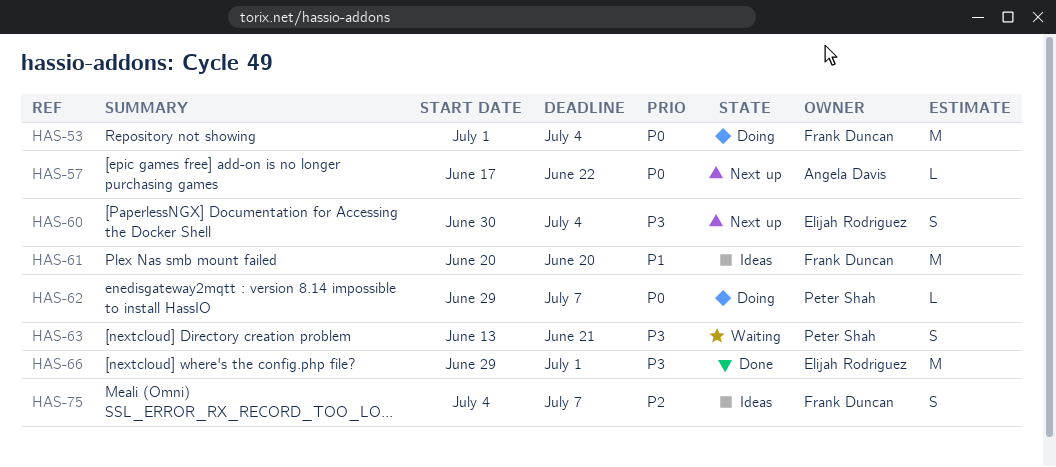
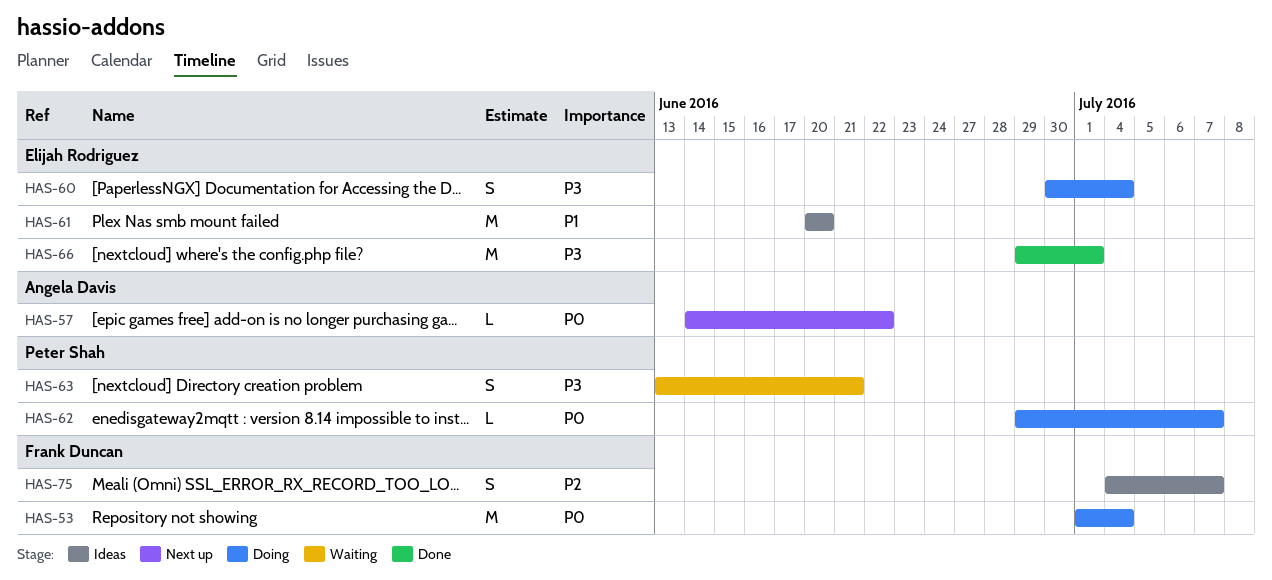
HAS-57, start: Jun 17 -> Jun 14
HAS-60, status: Next up -> Doing
HAS-61, owner: Frank Duncan -> Elijah Rodriguez

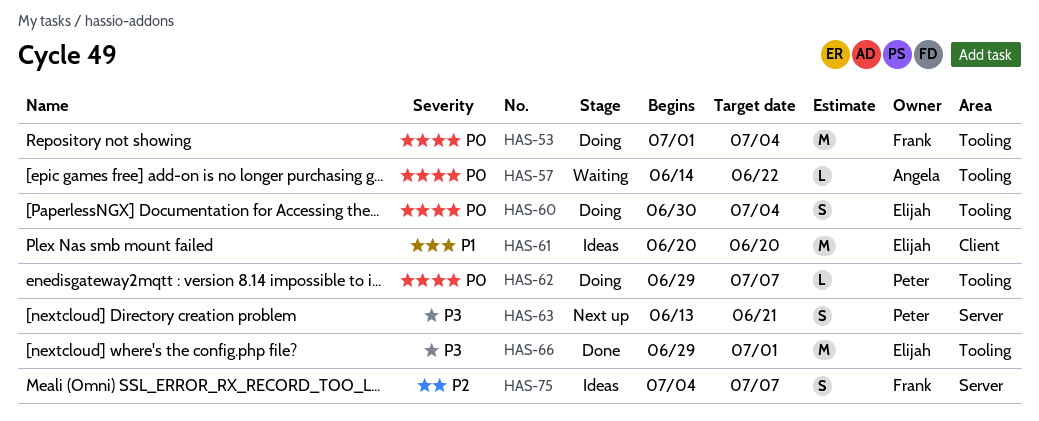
HAS-57, status: Next up -> Waiting
HAS-60, priority: P3 -> P0
HAS-63, status: Waiting -> Next up

